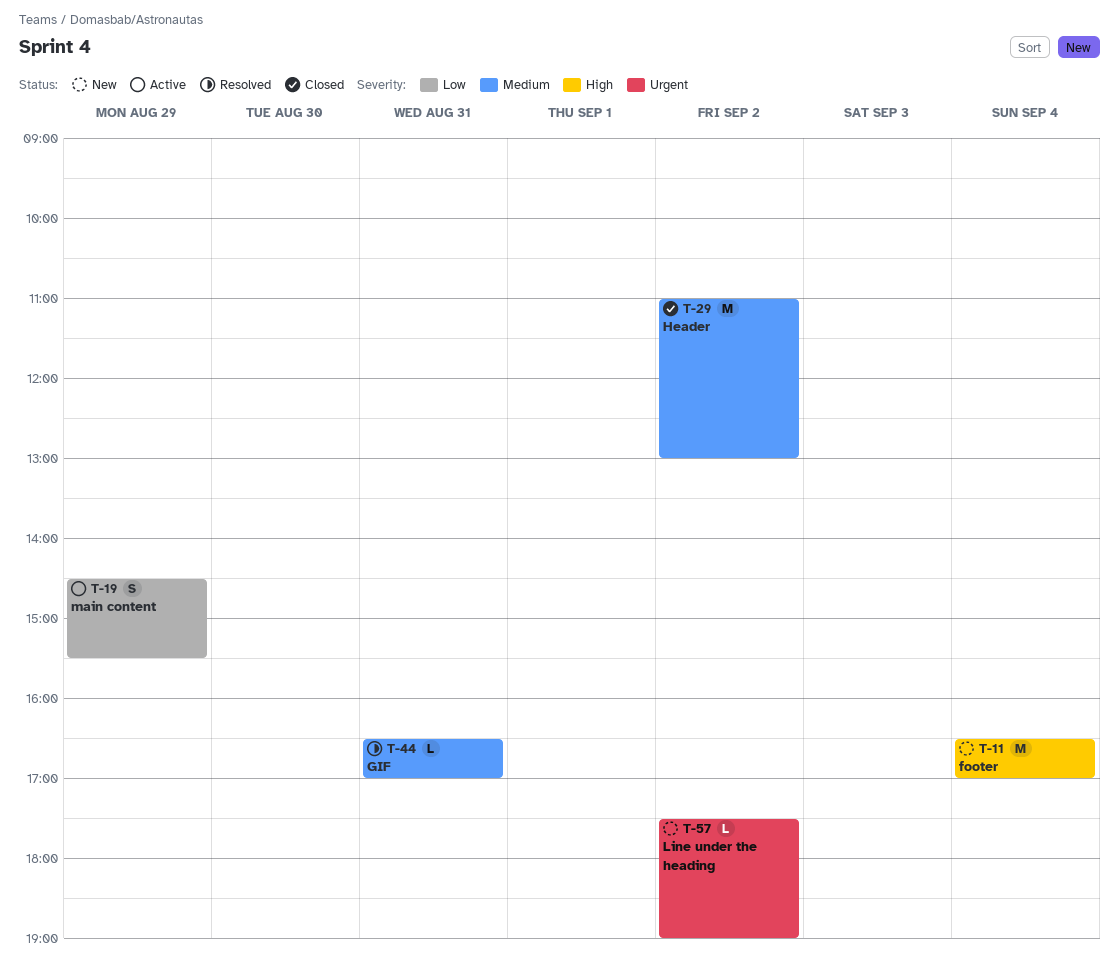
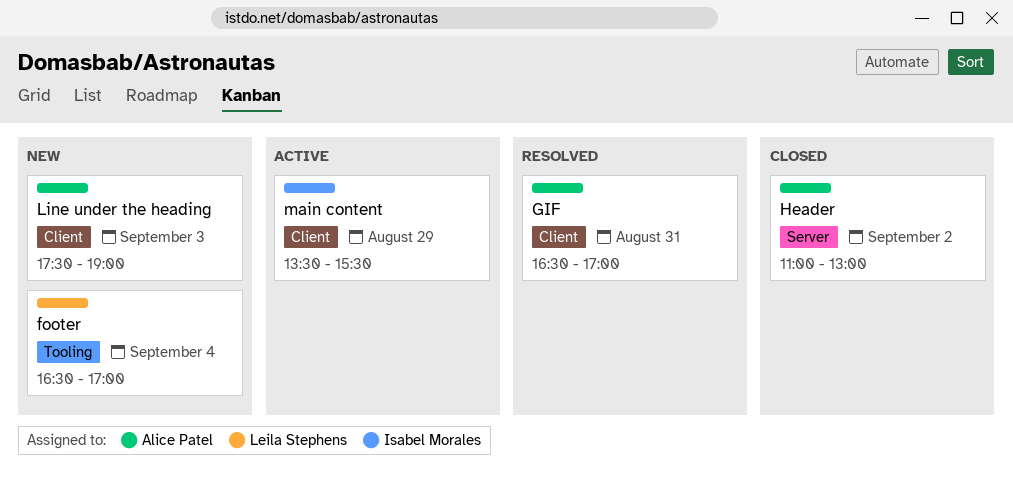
Line under the heading, day: Sep 2 -> Sep 3
main content, begins: 14:30 -> 13:30

